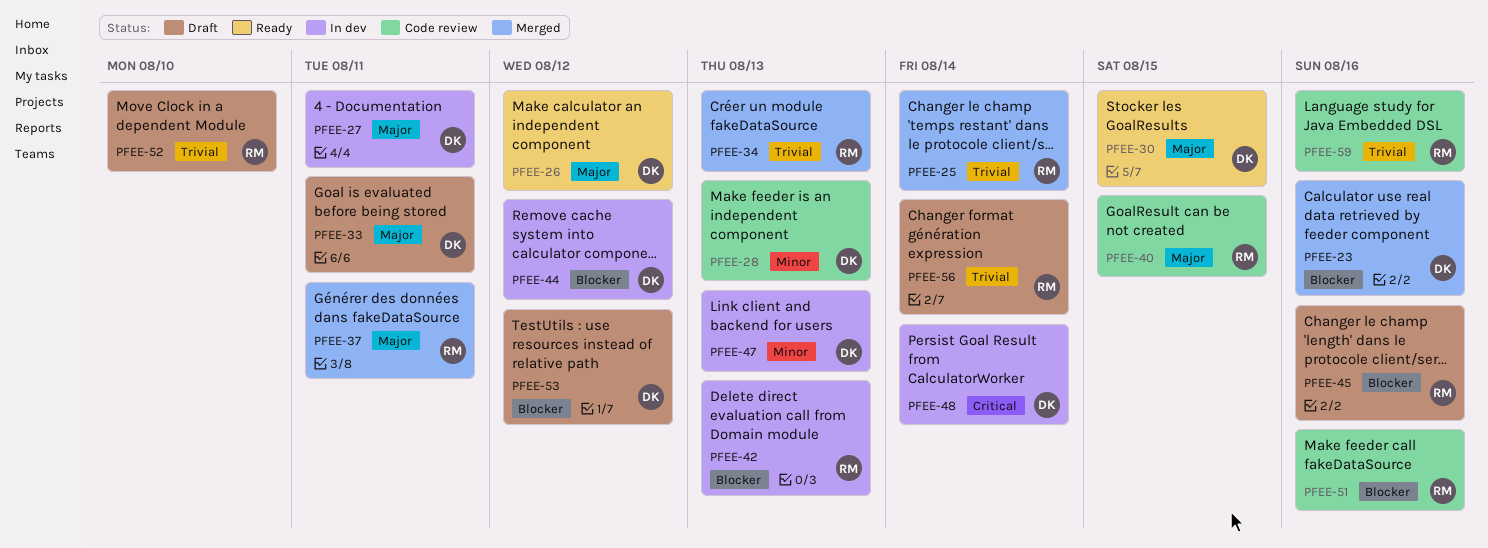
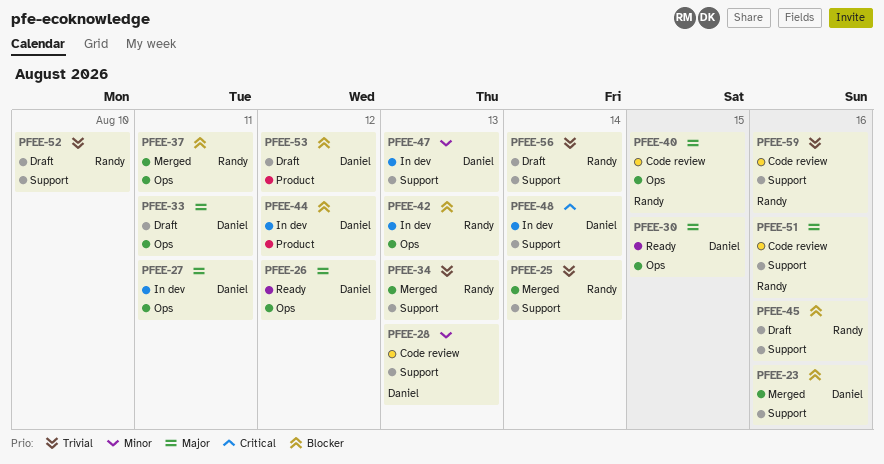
PFEE-37, priority: Major -> Blocker
PFEE-51, priority: Blocker -> Major

